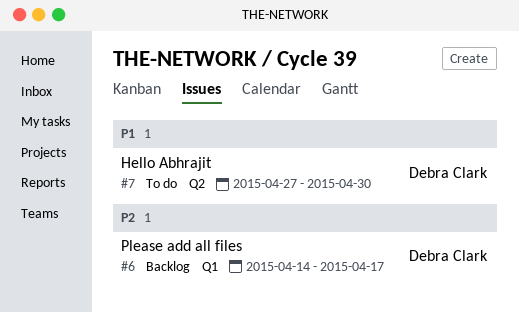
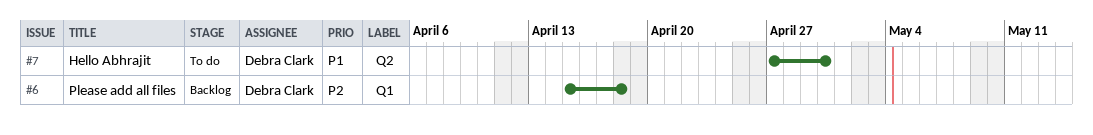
#6, start: Apr 14 -> Apr 15
#6, due: Apr 17 -> Apr 18

